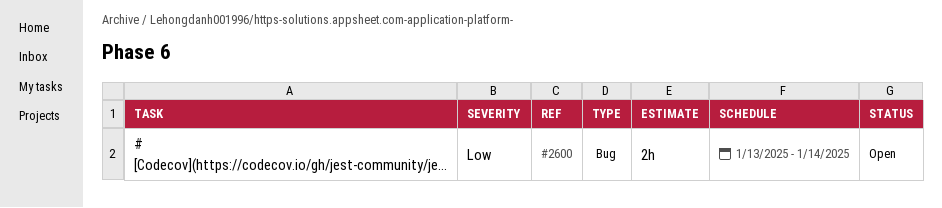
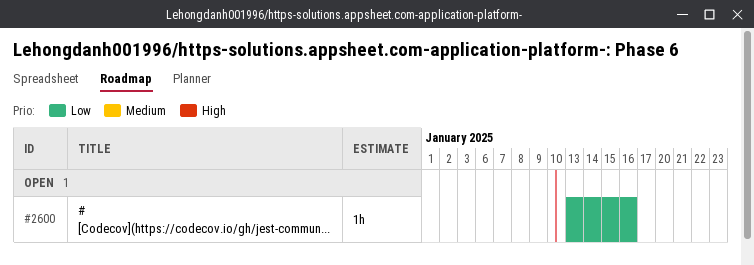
#2600, estimate: 2h -> 1h
#2600, due: Jan 14 -> Jan 16

